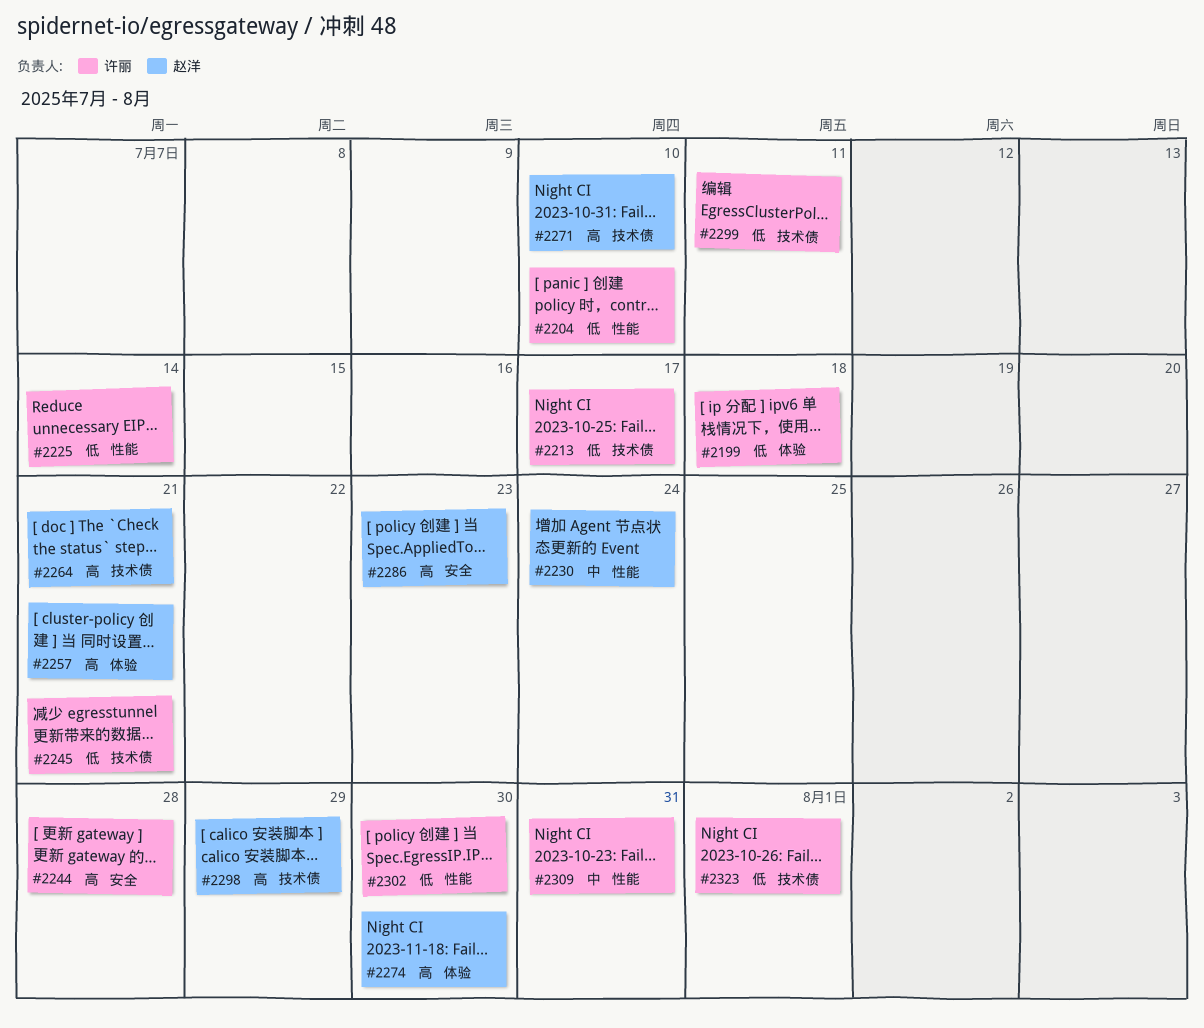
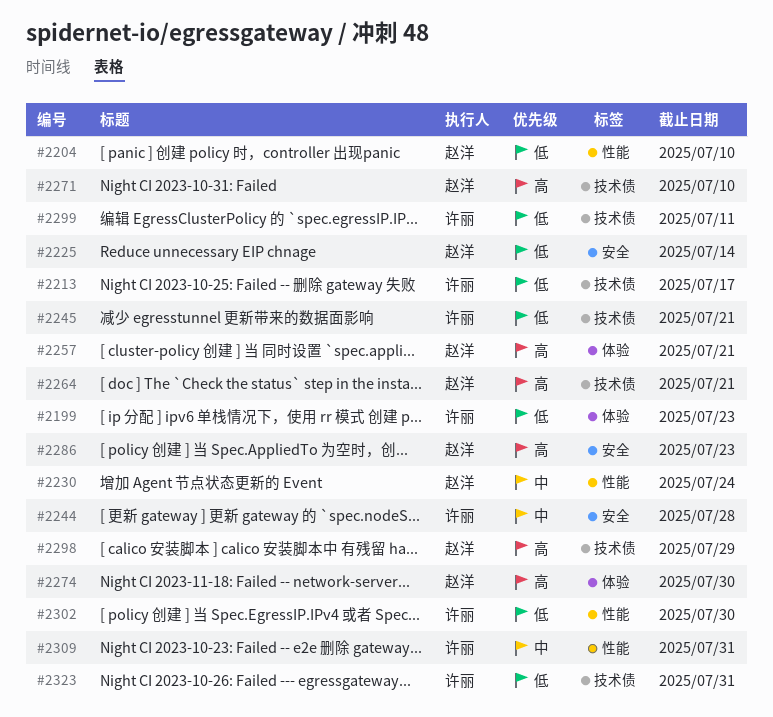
#2199, due: Jul 18 -> Jul 23
#2204, owner: 许丽 -> 赵洋
#2225, owner: 许丽 -> 赵洋
#2225, label: 性能 -> 安全
#2244, priority: 高 -> 中
#2323, due: Aug 1 -> Jul 31

